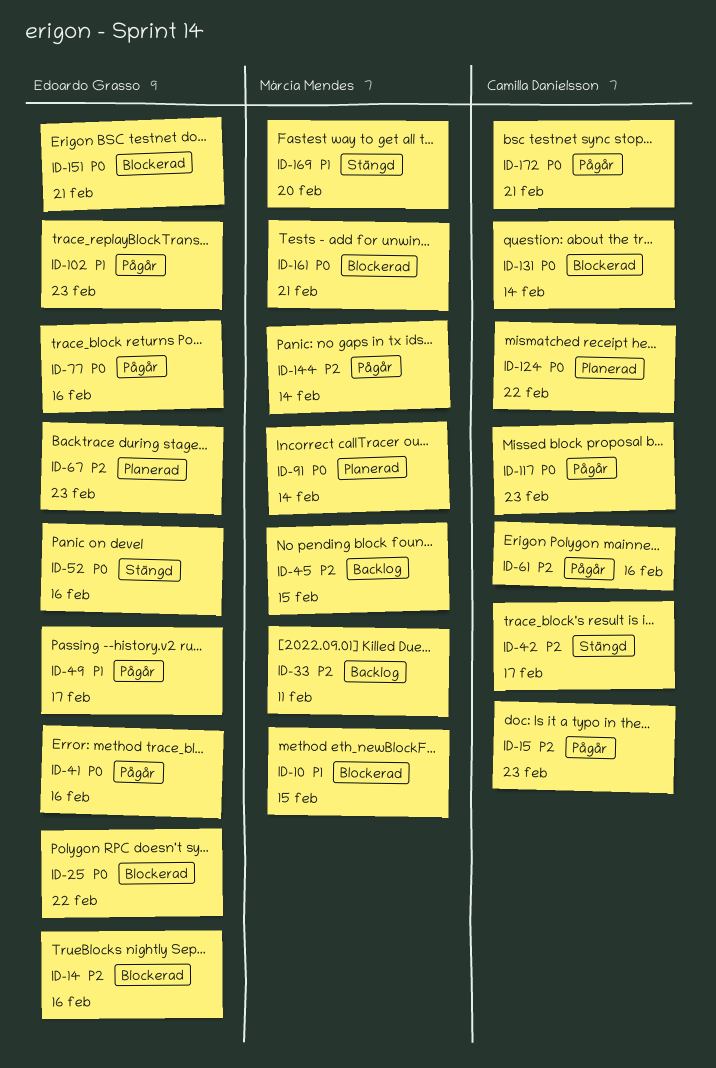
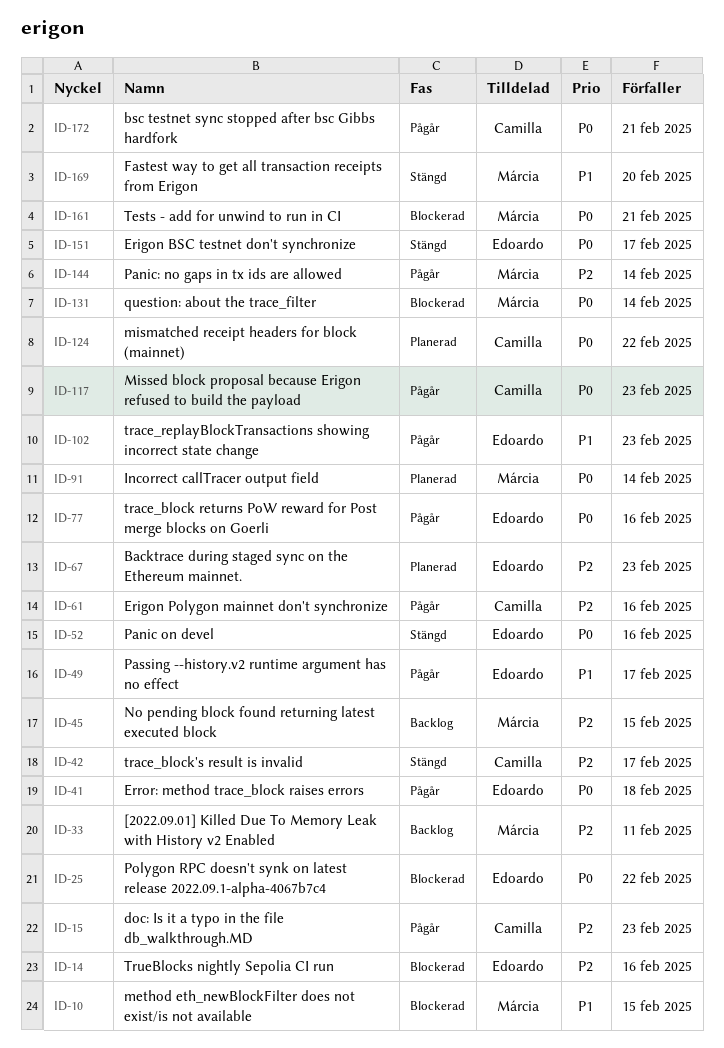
ID-41, due: Feb 16 -> Feb 18
ID-131, owner: Camilla Danielsson -> Márcia Mendes
ID-151, status: Blockerad -> Stängd
ID-151, due: Feb 21 -> Feb 17

